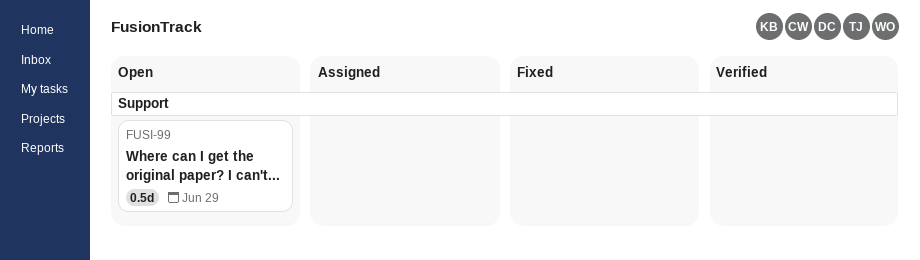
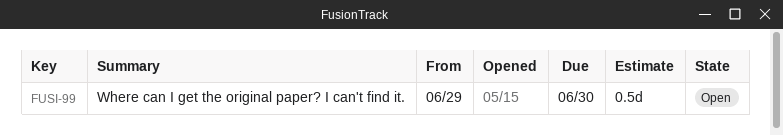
FUSI-99, due: Jun 29 -> Jun 30

